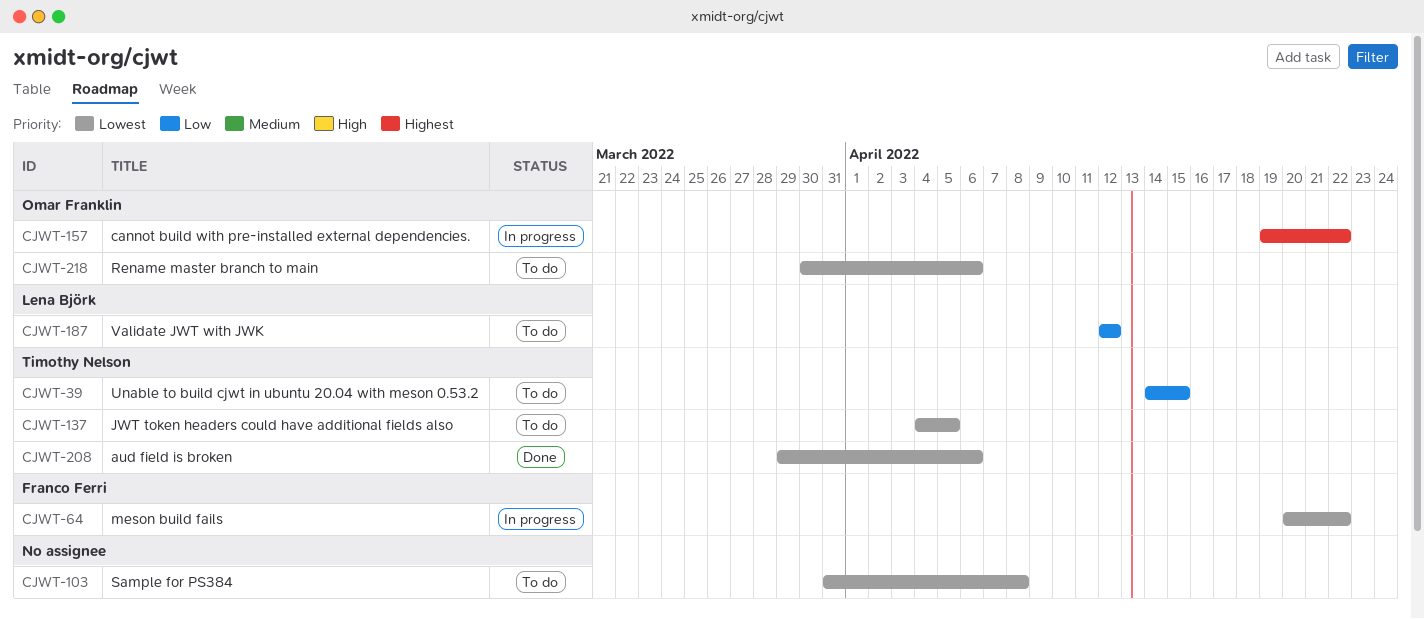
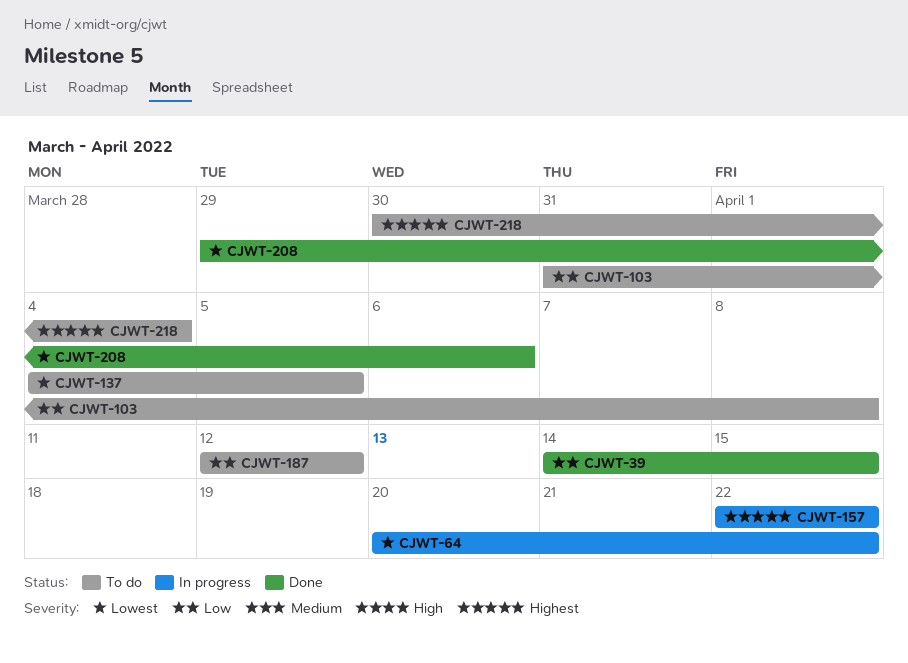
CJWT-39, status: To do -> Done
CJWT-103, priority: Lowest -> Low
CJWT-157, start: Apr 19 -> Apr 22
CJWT-218, priority: Lowest -> Highest
CJWT-218, due: Apr 6 -> Apr 4

